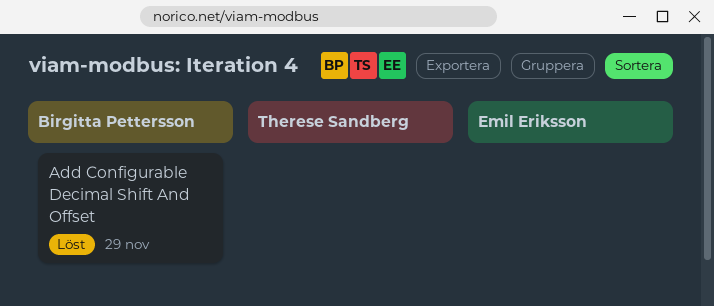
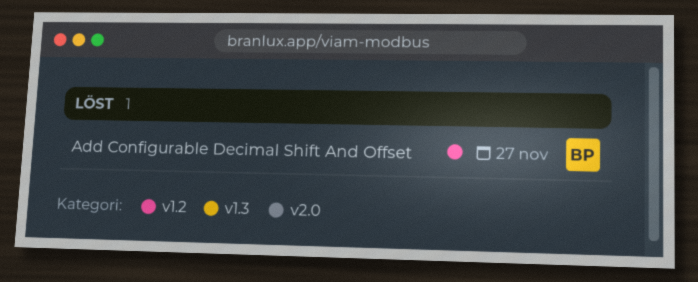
Add Configurable Decimal Shift And Offset, due: Nov 29 -> Nov 27

